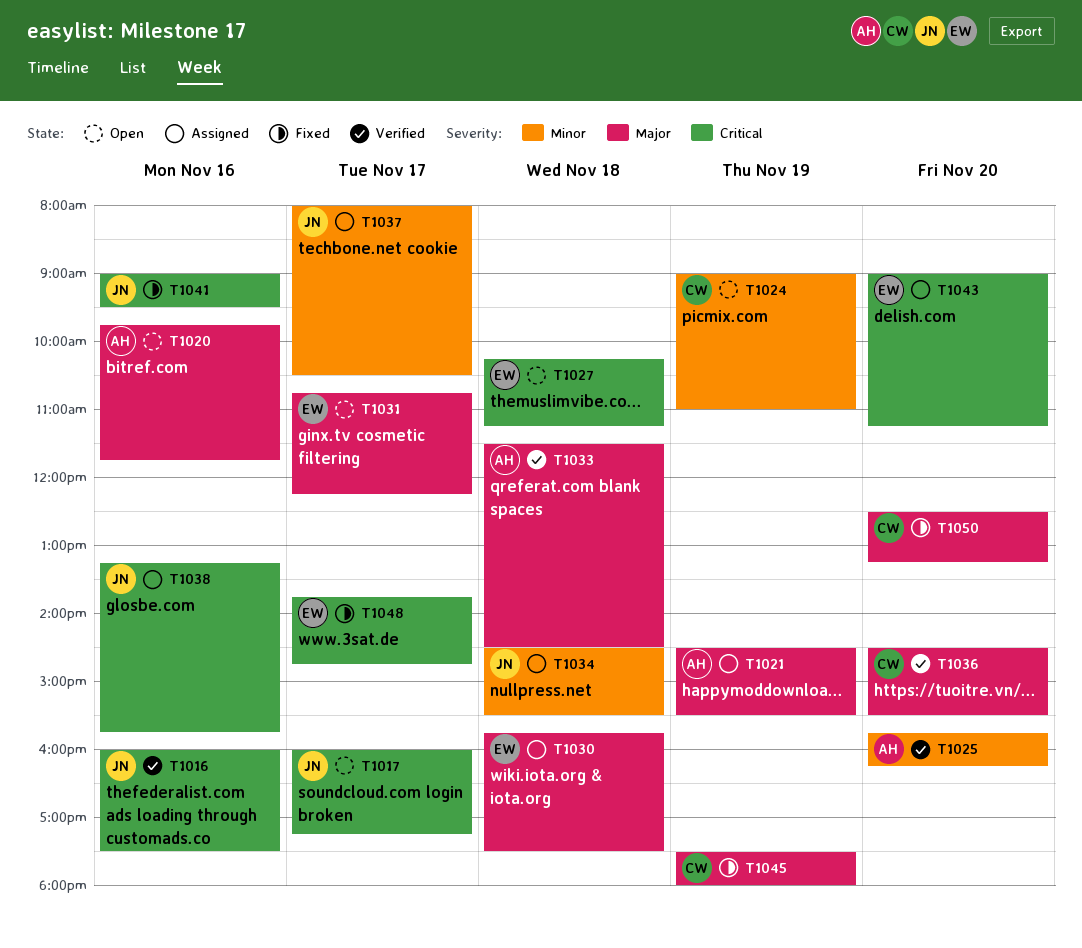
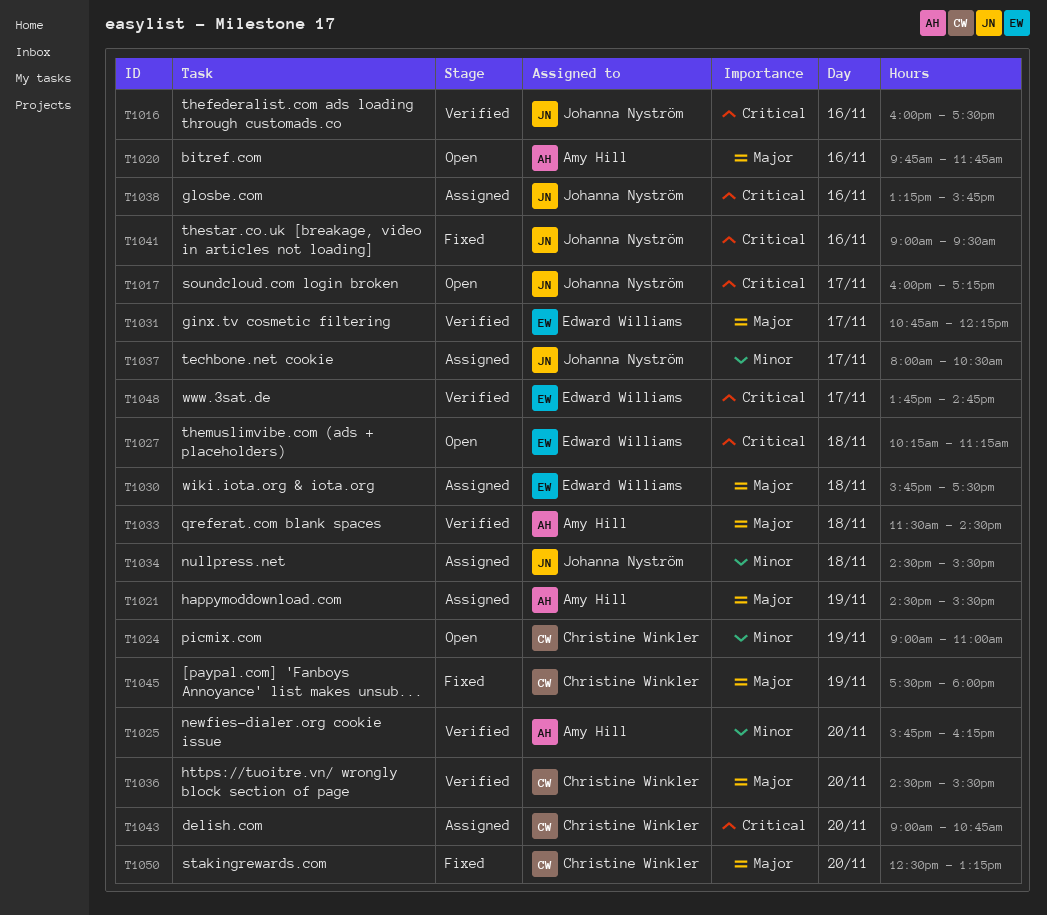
T1031, status: Open -> Verified
T1043, owner: Edward Williams -> Christine Winkler
T1043, ends: 11:15 -> 10:45
T1048, status: Fixed -> Verified

